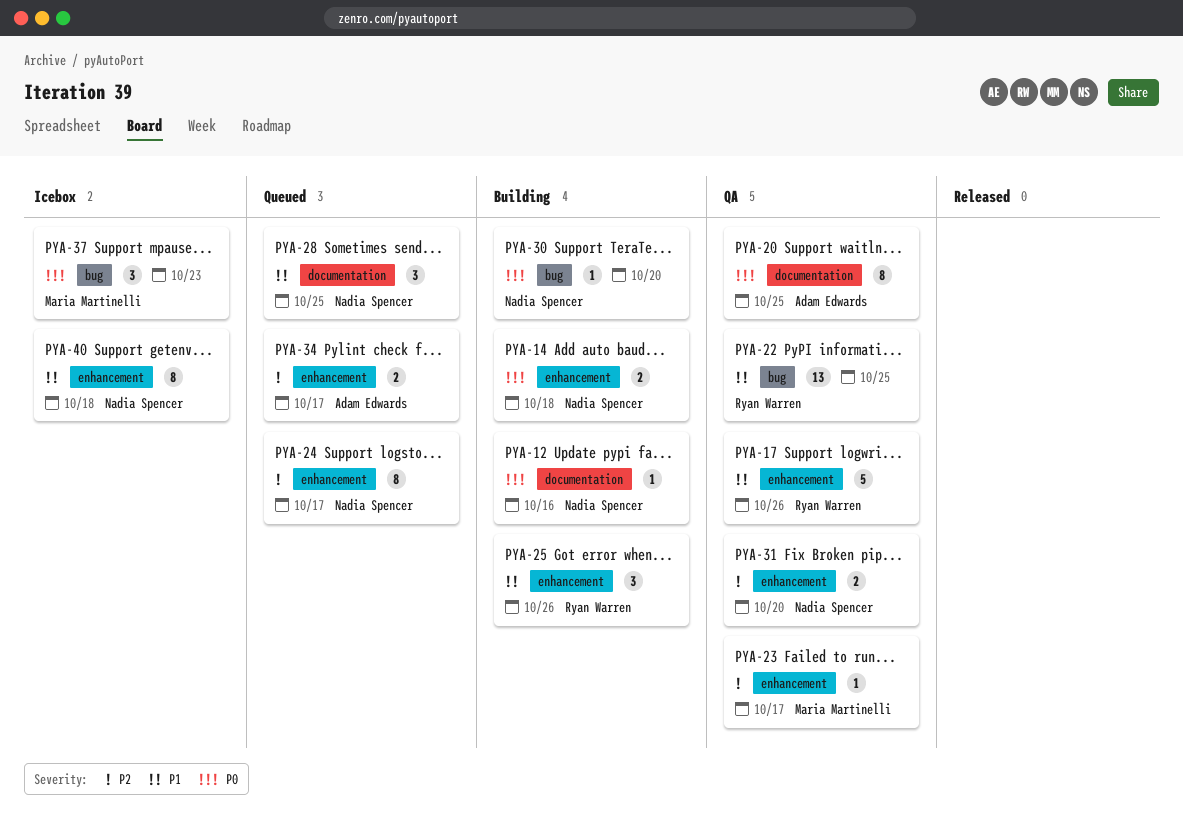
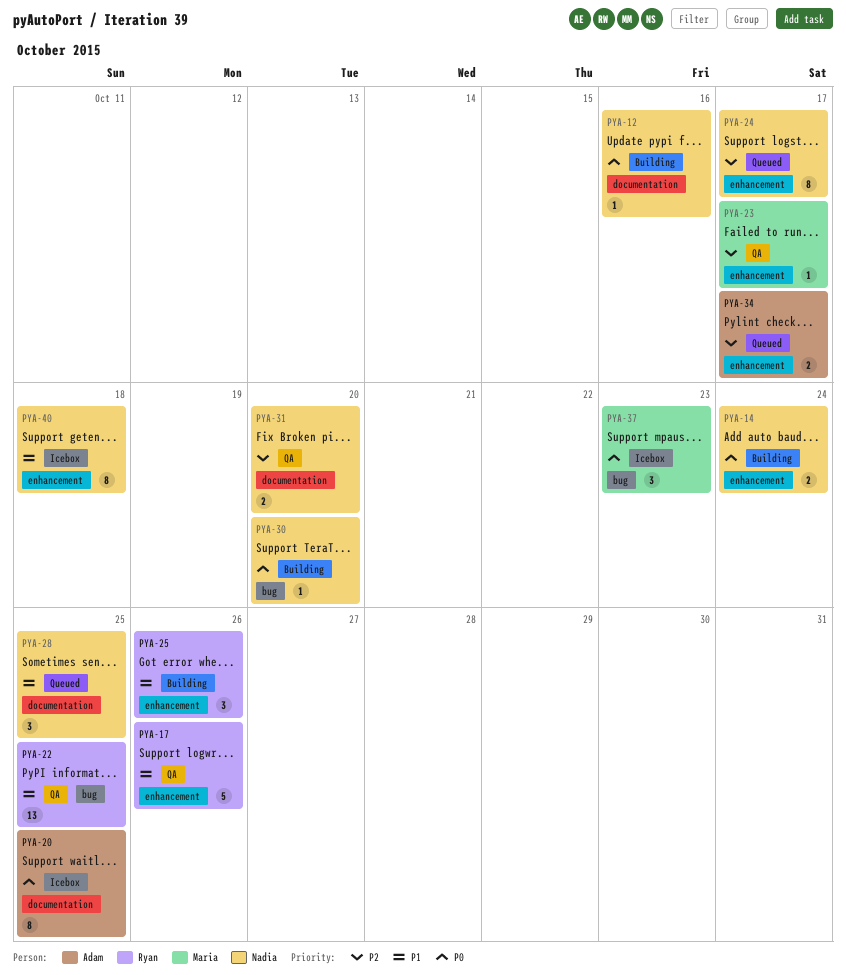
PYA-14, due: Oct 18 -> Oct 24
PYA-20, status: QA -> Icebox
PYA-31, label: enhancement -> documentation

